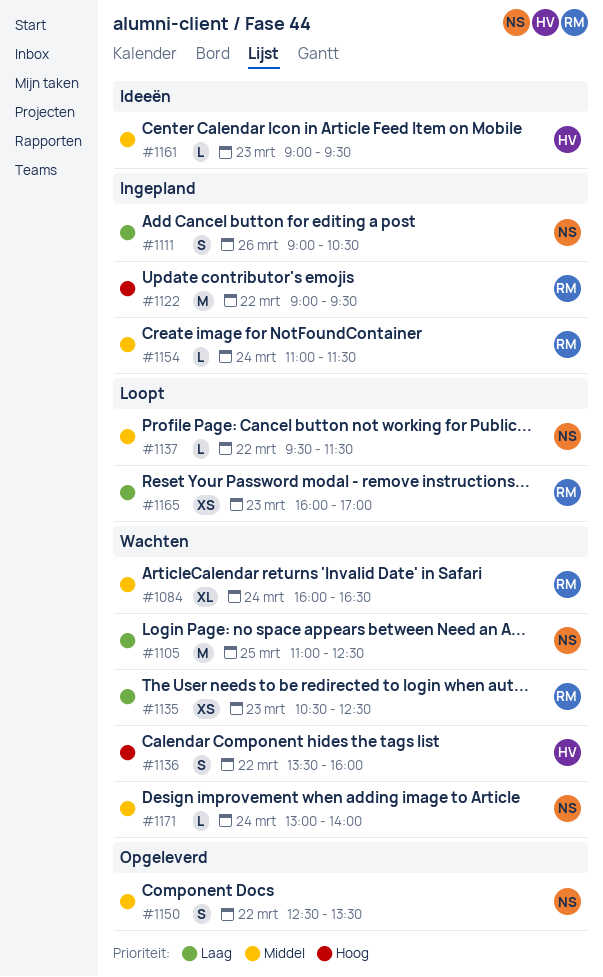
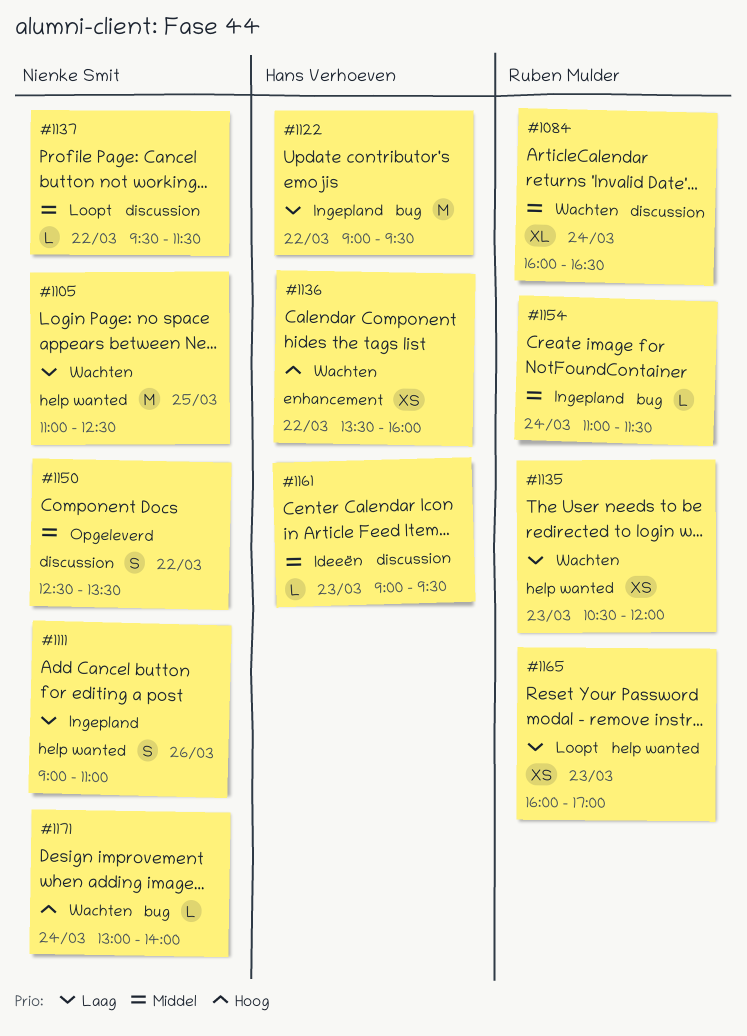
#1111, ends: 10:30 -> 11:00
#1122, owner: Ruben Mulder -> Hans Verhoeven
#1122, priority: Hoog -> Laag
#1135, ends: 12:30 -> 12:00
#1136, estimate: S -> XS
#1171, priority: Middel -> Hoog

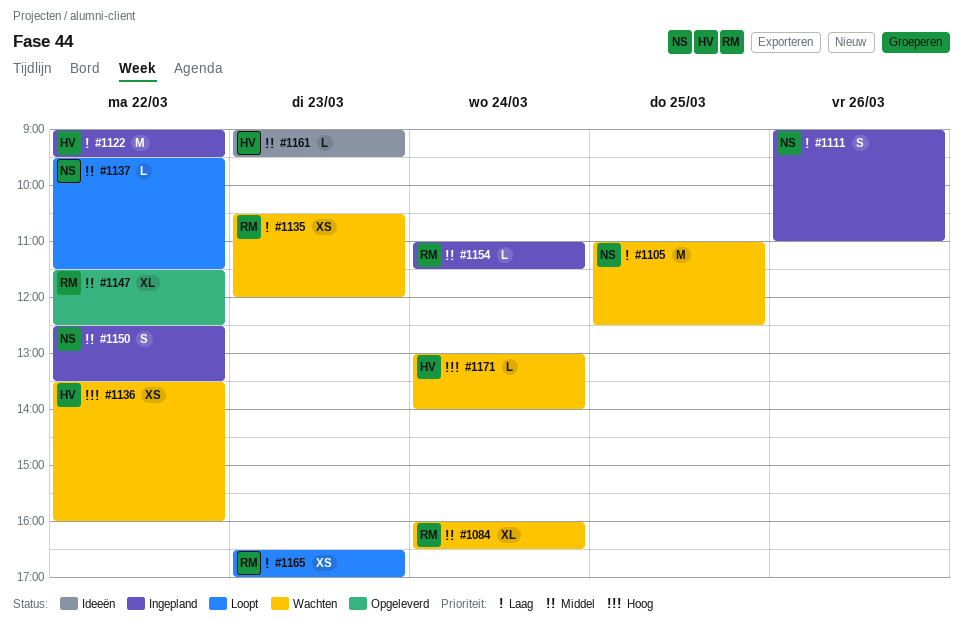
#1147: none -> present
#1150, status: Opgeleverd -> Ingepland
#1165, begins: 16:00 -> 16:30
#1171, owner: Nienke Smit -> Hans Verhoeven

